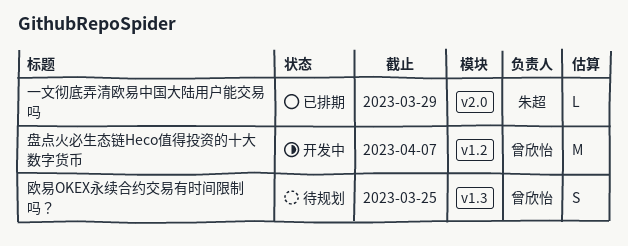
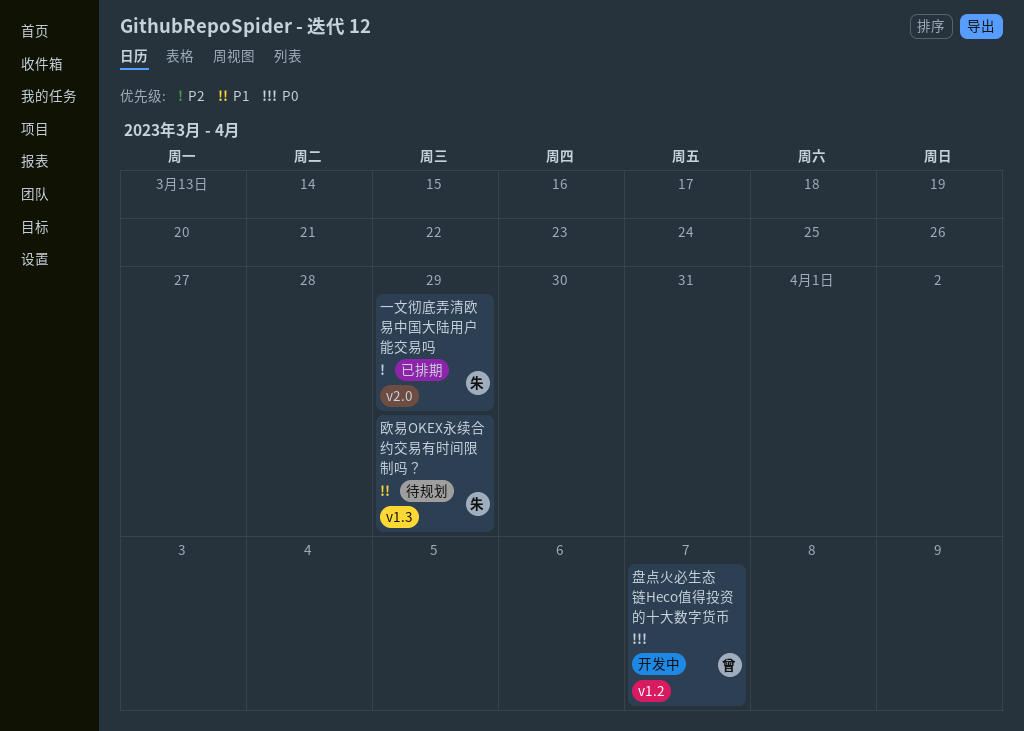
欧易OKEX永续合约交易有时间限制吗？, owner: 曾欣怡 -> 朱超
欧易OKEX永续合约交易有时间限制吗？, due: Mar 25 -> Mar 29

